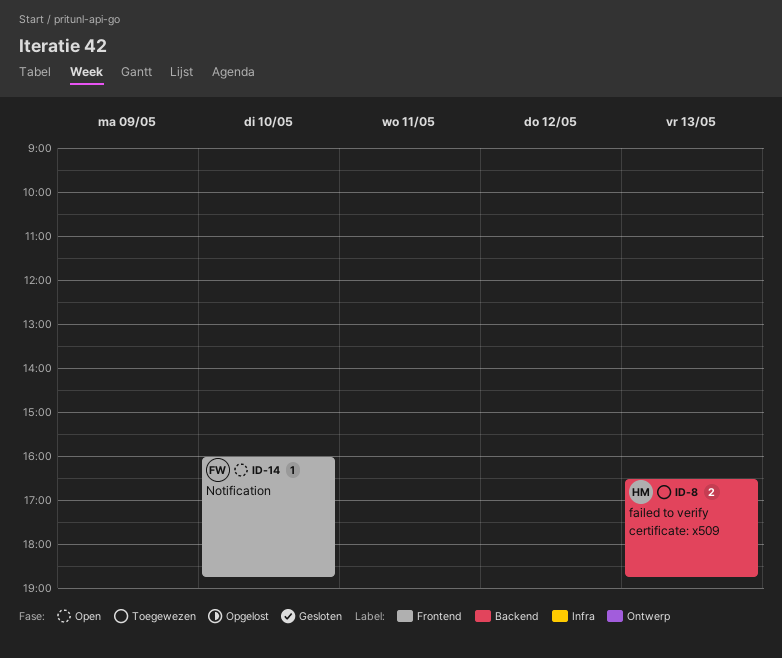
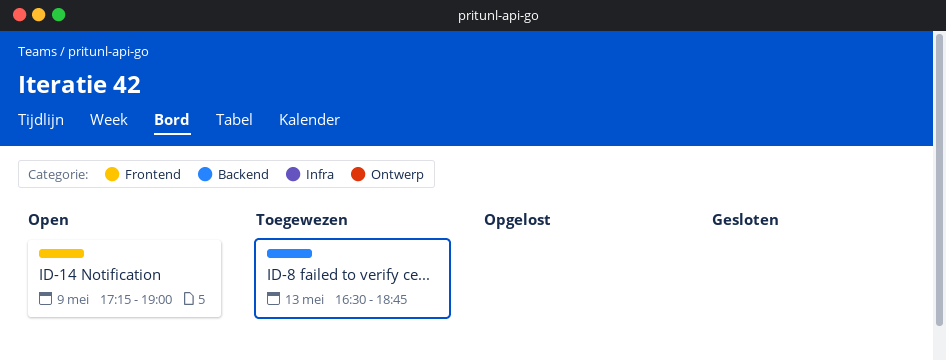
ID-14, day: May 10 -> May 9
ID-14, begins: 16:00 -> 17:15
ID-14, ends: 18:45 -> 19:00

